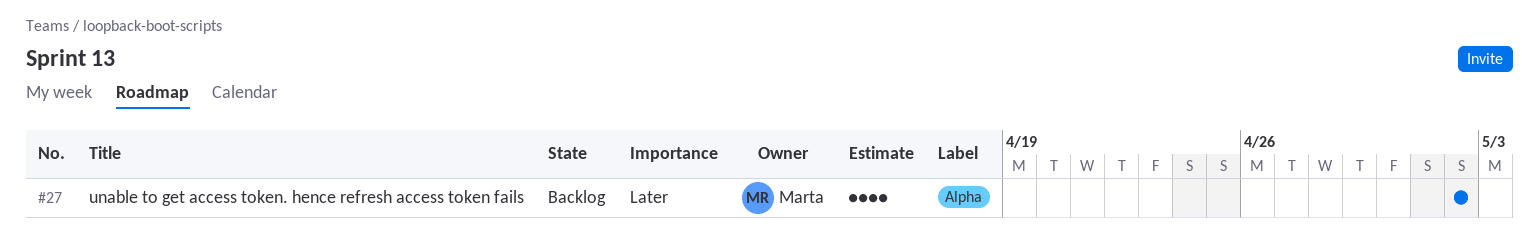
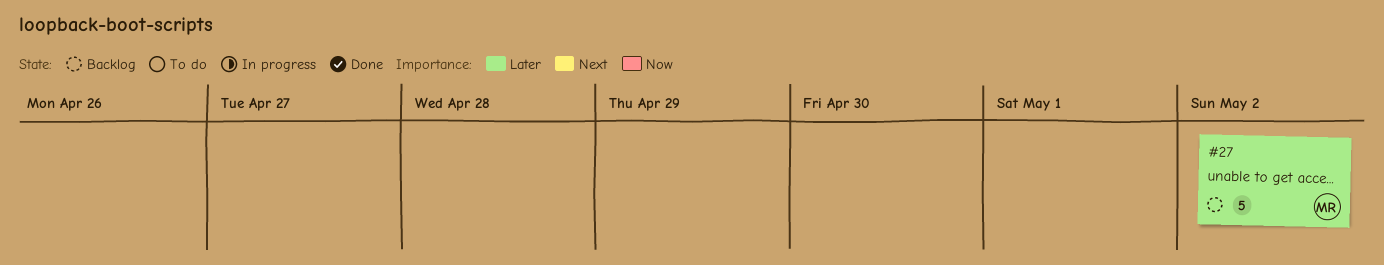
#27, estimate: 4 -> 5

